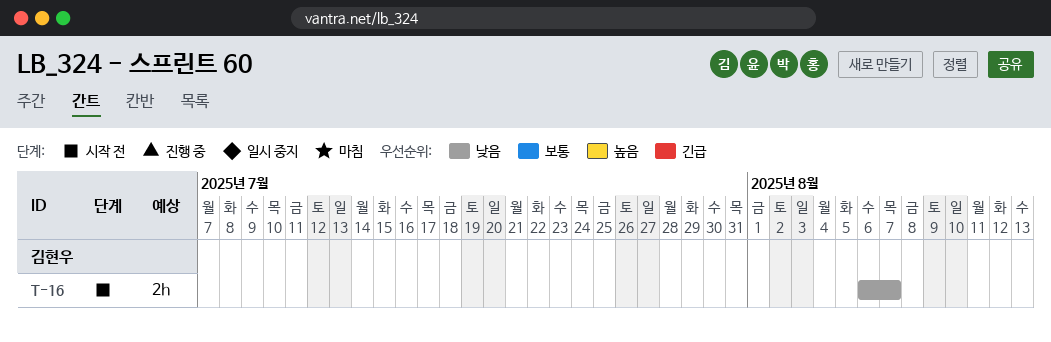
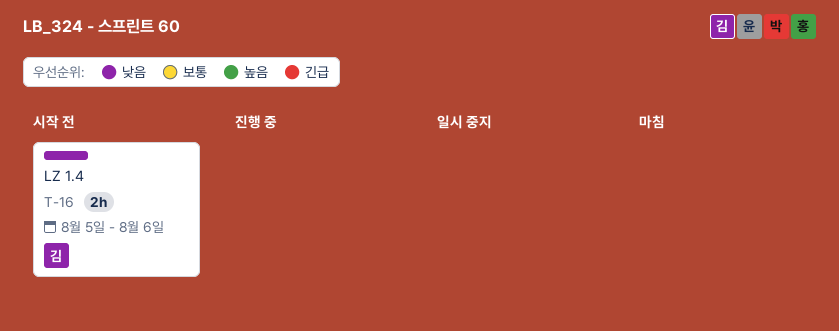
T-16, start: Aug 6 -> Aug 5
T-16, due: Aug 7 -> Aug 6

